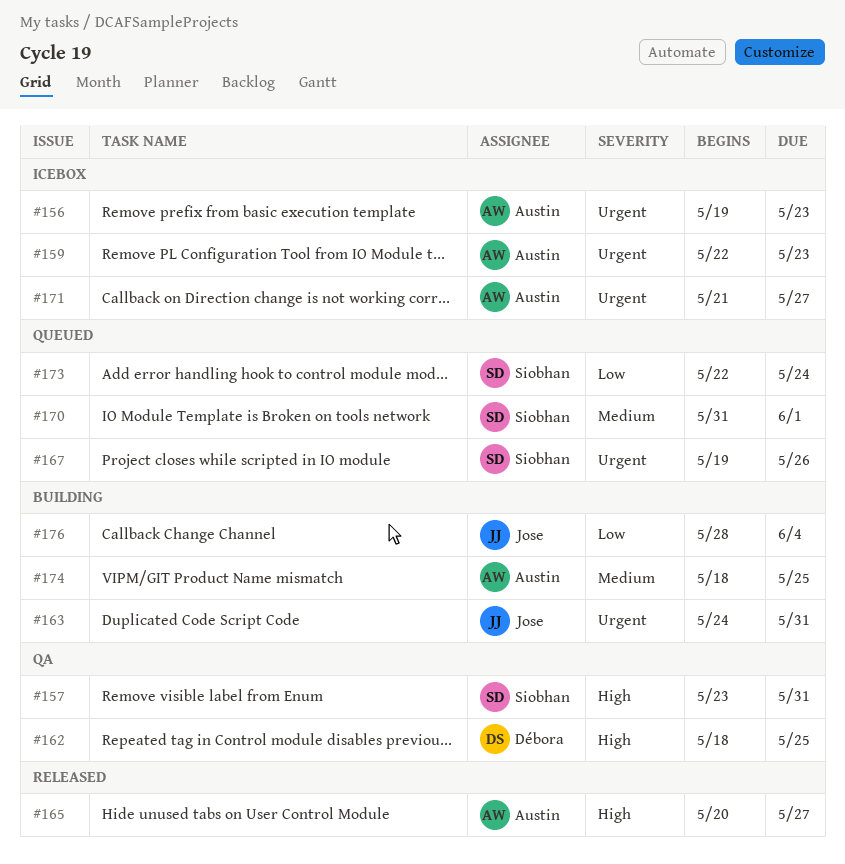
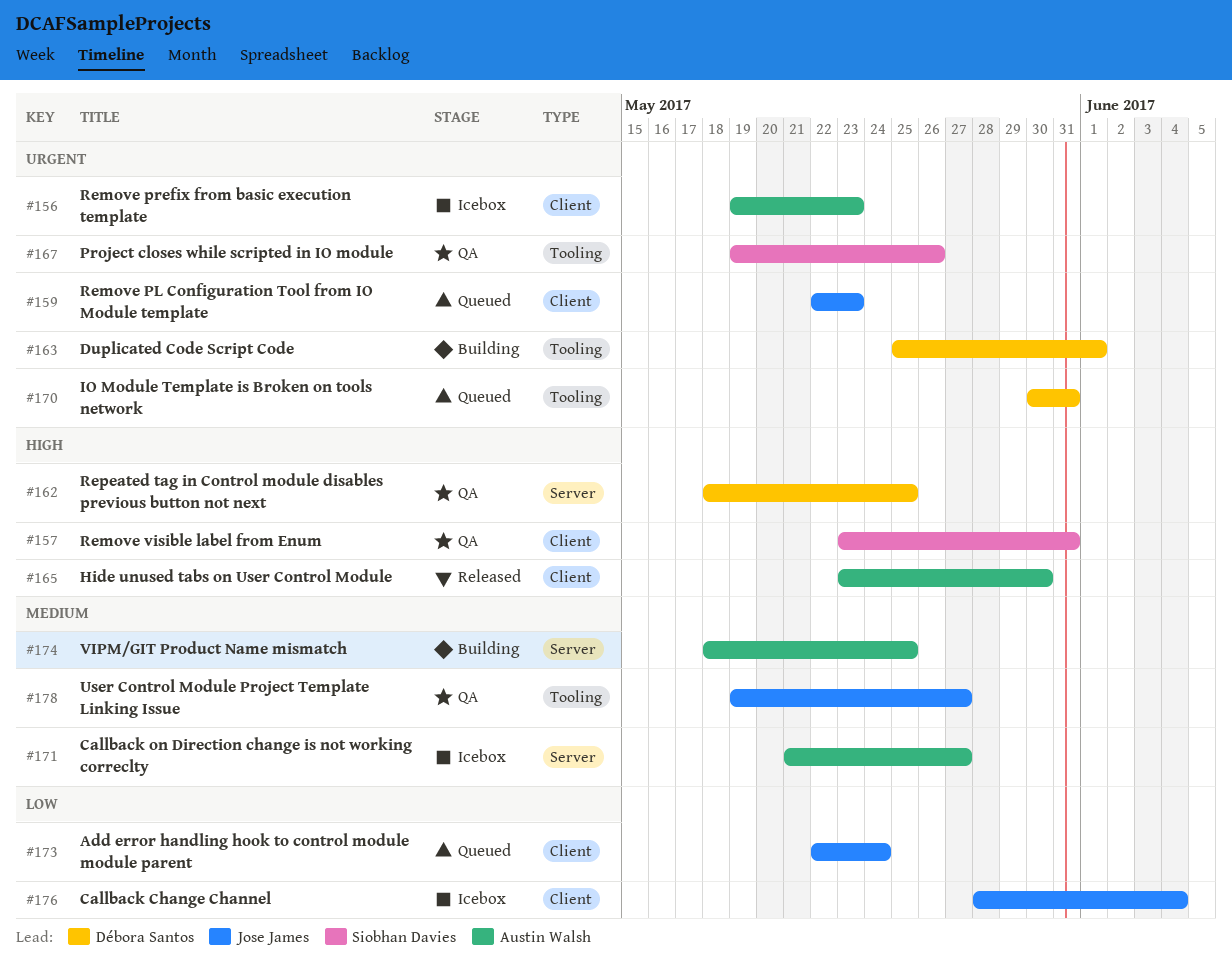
#159, status: Icebox -> Queued
#159, owner: Austin Walsh -> Jose James
#163, owner: Jose James -> Débora Santos
#163, start: May 24 -> May 25
#163, due: May 31 -> Jun 1
#165, start: May 20 -> May 23
#165, due: May 27 -> May 30
#167, status: Queued -> QA
#170, owner: Siobhan Davies -> Débora Santos
#170, priority: Medium -> Urgent
#170, start: May 31 -> May 30
#170, due: Jun 1 -> May 31
#171, priority: Urgent -> Medium
#173, owner: Siobhan Davies -> Jose James
#176, status: Building -> Icebox
#178: none -> present

